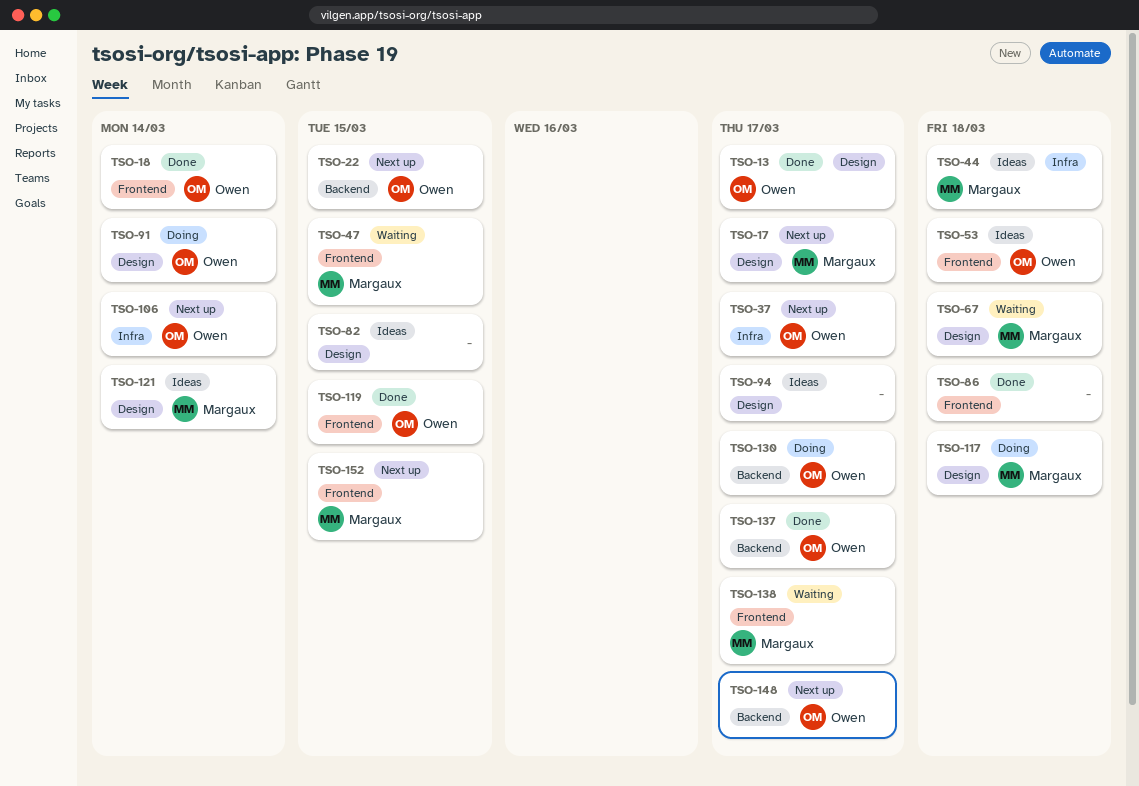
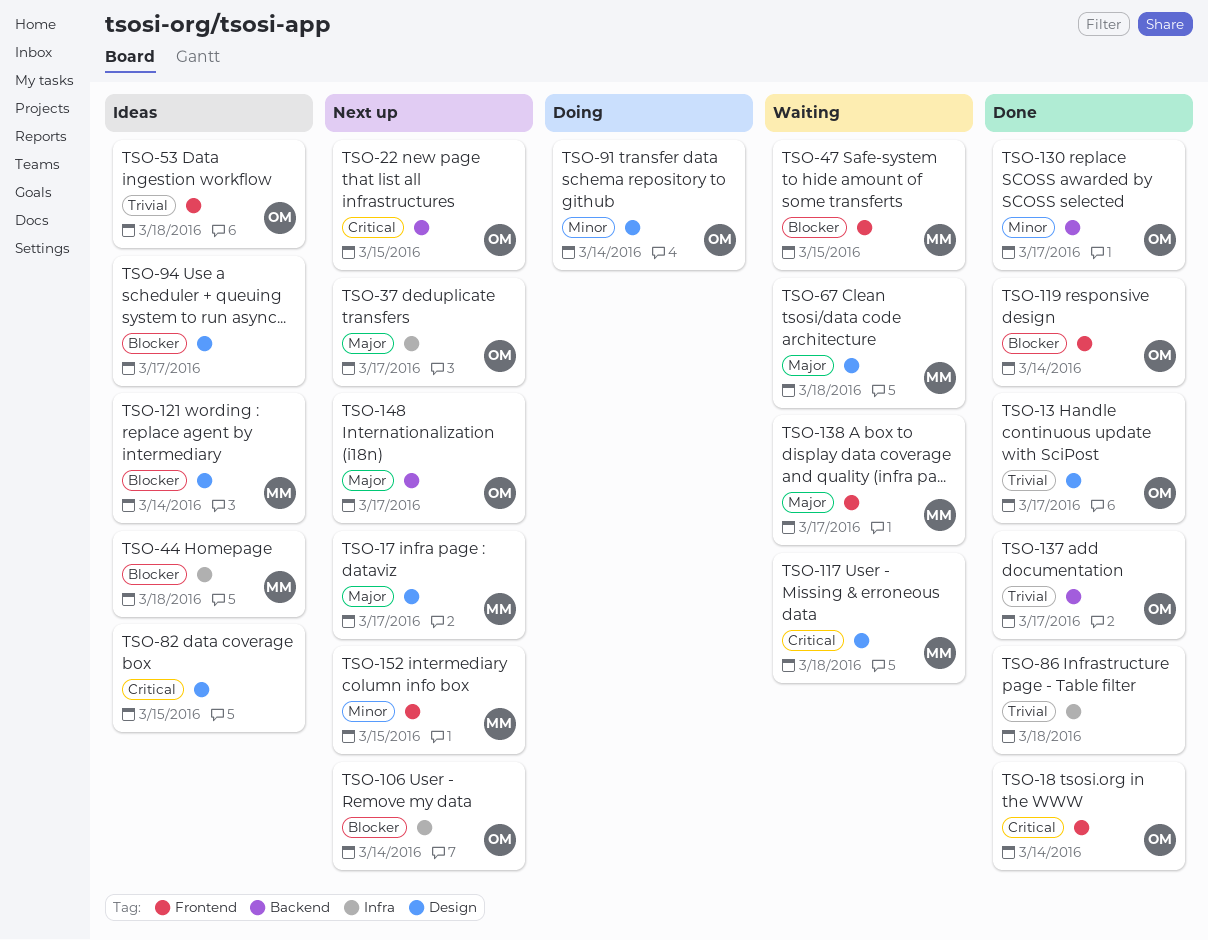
TSO-86, label: Frontend -> Infra
TSO-117, status: Doing -> Waiting
TSO-119, due: Mar 15 -> Mar 14
TSO-130, status: Doing -> Done

